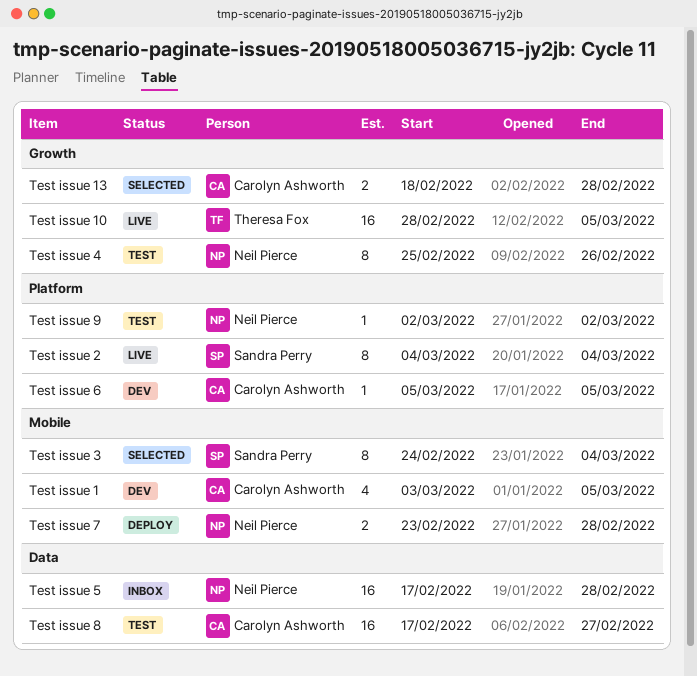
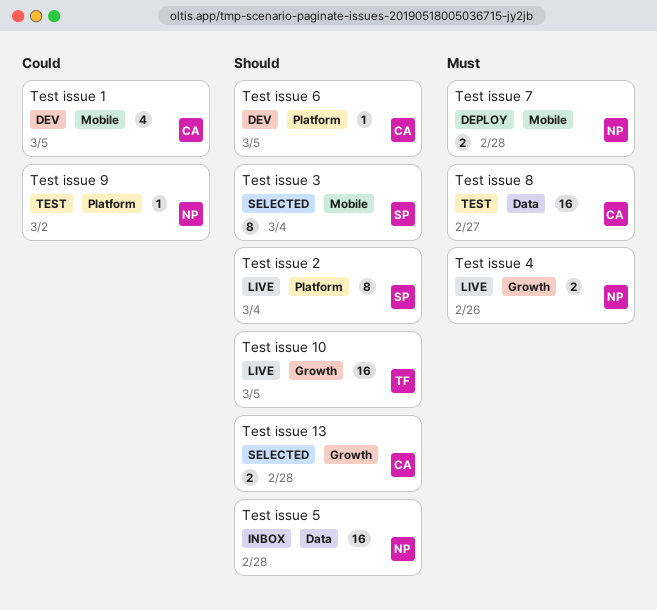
Test issue 4, status: Test -> Live
Test issue 4, estimate: 8 -> 2

